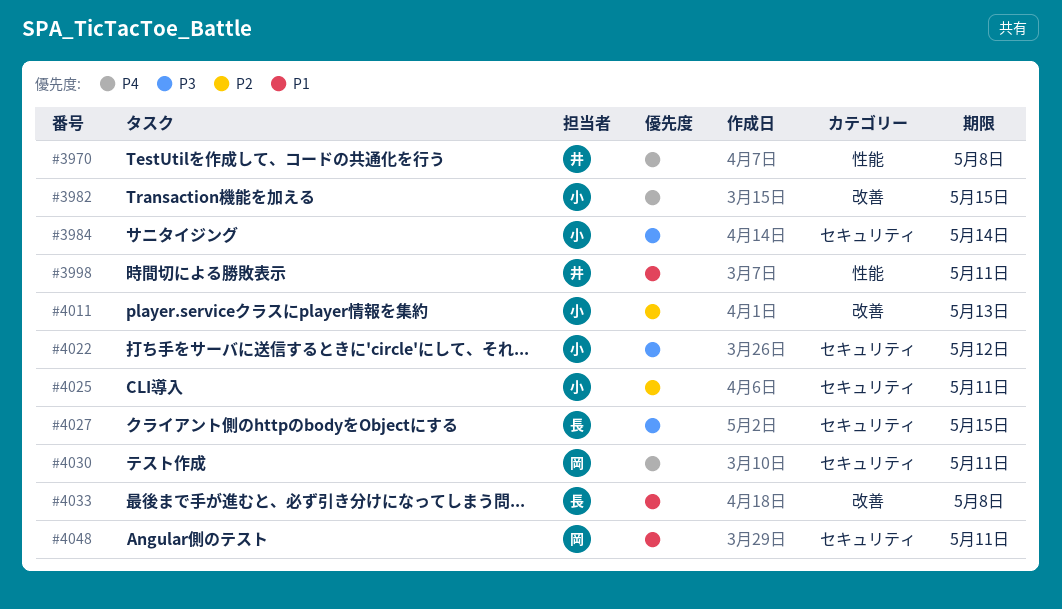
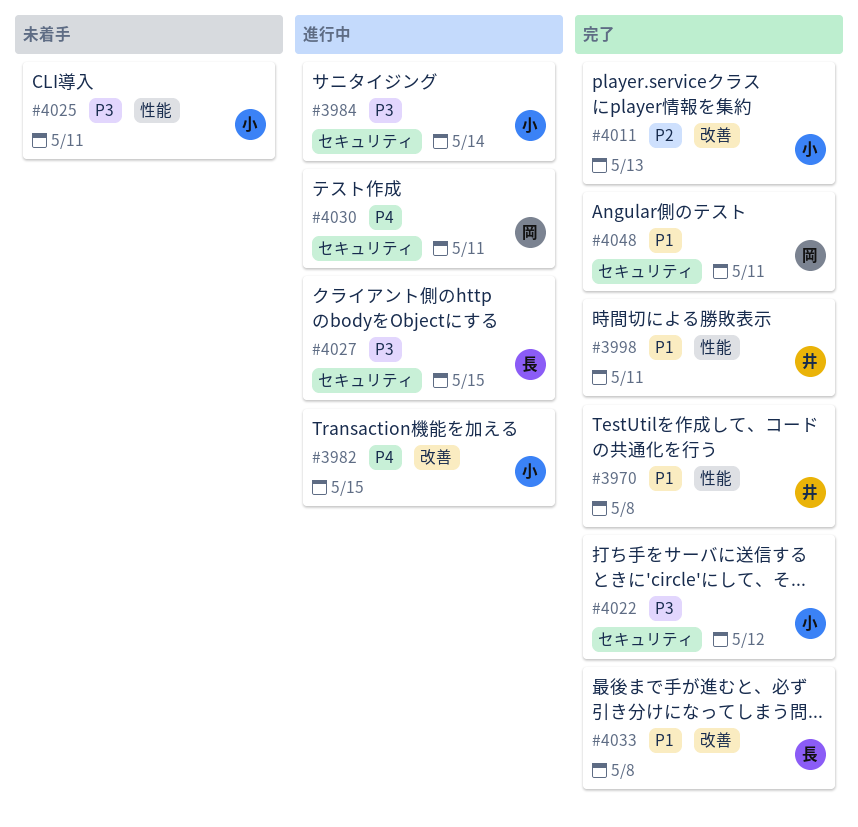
#3970, priority: P4 -> P1
#4025, priority: P2 -> P3
#4025, label: セキュリティ -> 性能

